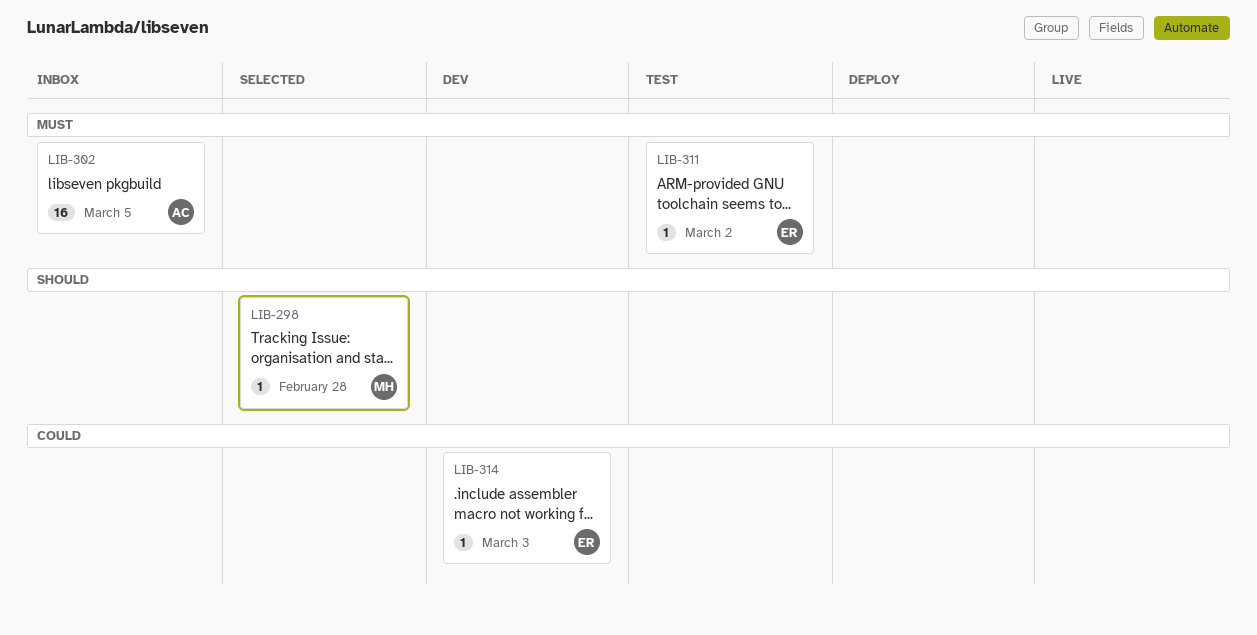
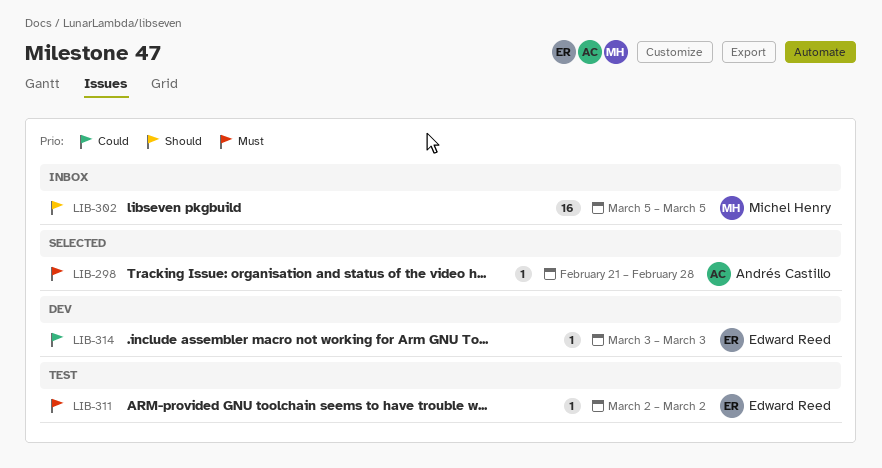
LIB-298, owner: Michel Henry -> Andrés Castillo
LIB-298, priority: Should -> Must
LIB-302, owner: Andrés Castillo -> Michel Henry
LIB-302, priority: Must -> Should

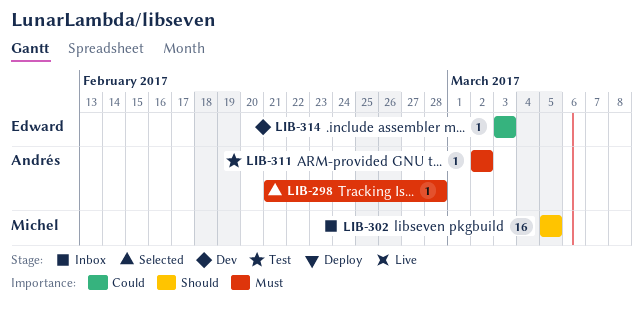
LIB-311, owner: Edward Reed -> Andrés Castillo

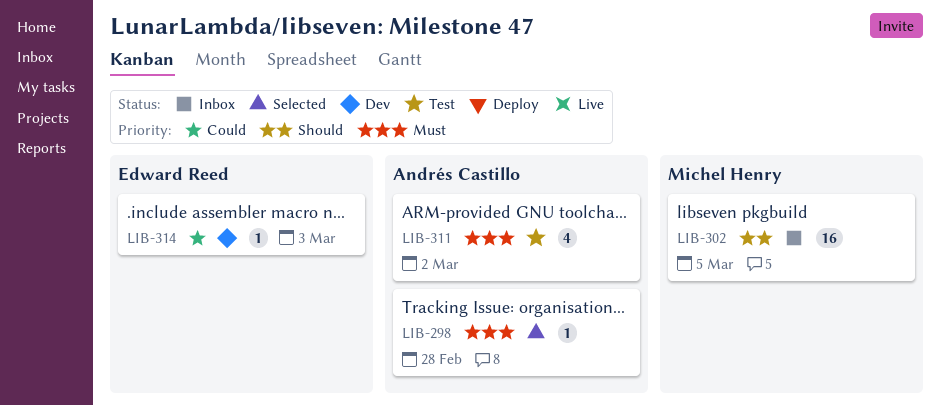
LIB-311, estimate: 1 -> 4

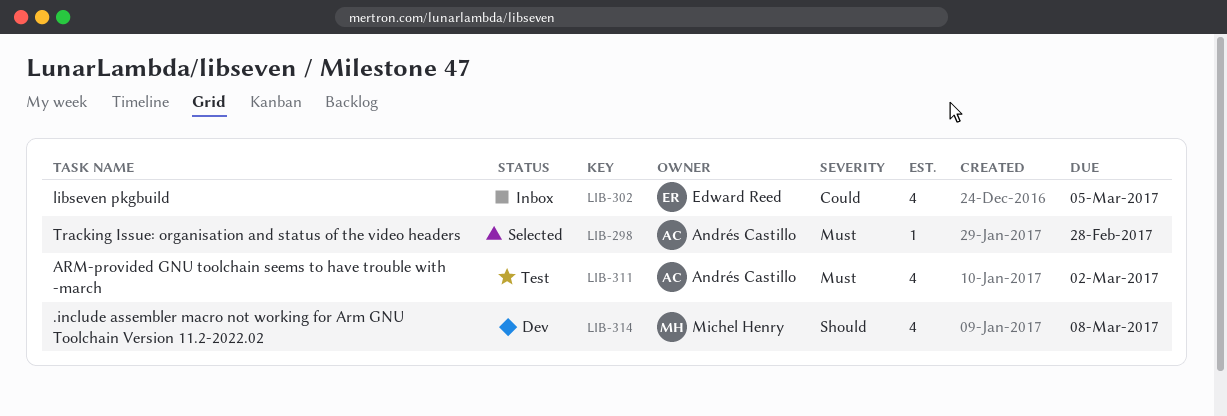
LIB-302, owner: Michel Henry -> Edward Reed
LIB-302, priority: Should -> Could
LIB-302, estimate: 16 -> 4
LIB-314, owner: Edward Reed -> Michel Henry
LIB-314, priority: Could -> Should
LIB-314, estimate: 1 -> 4
LIB-314, due: Mar 3 -> Mar 8

